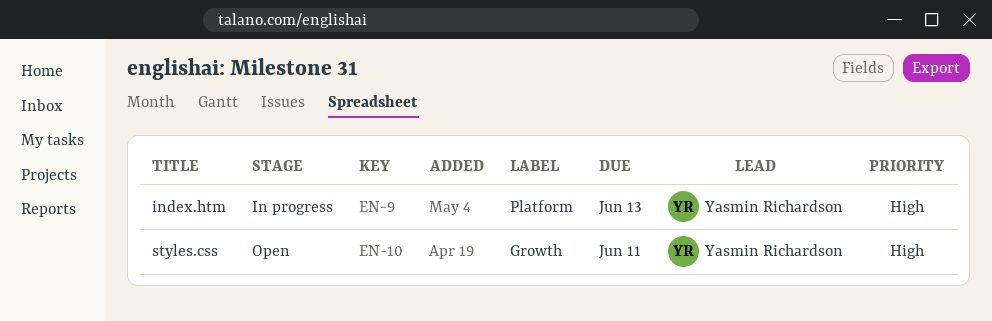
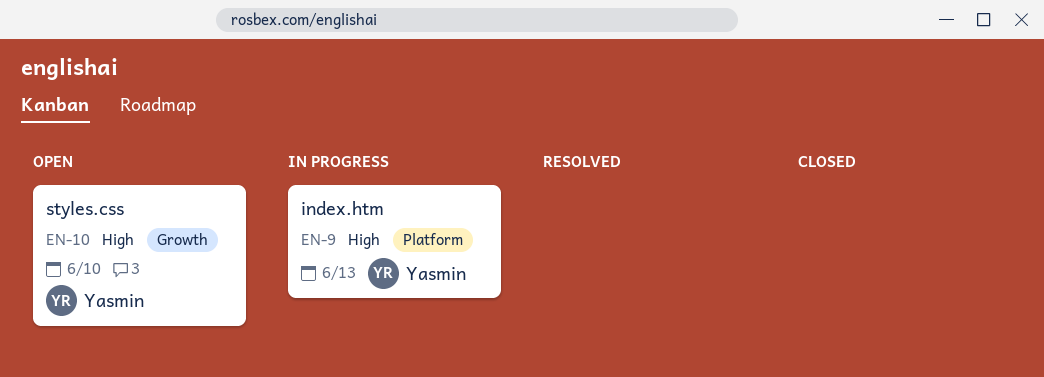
EN-10, due: Jun 11 -> Jun 10

